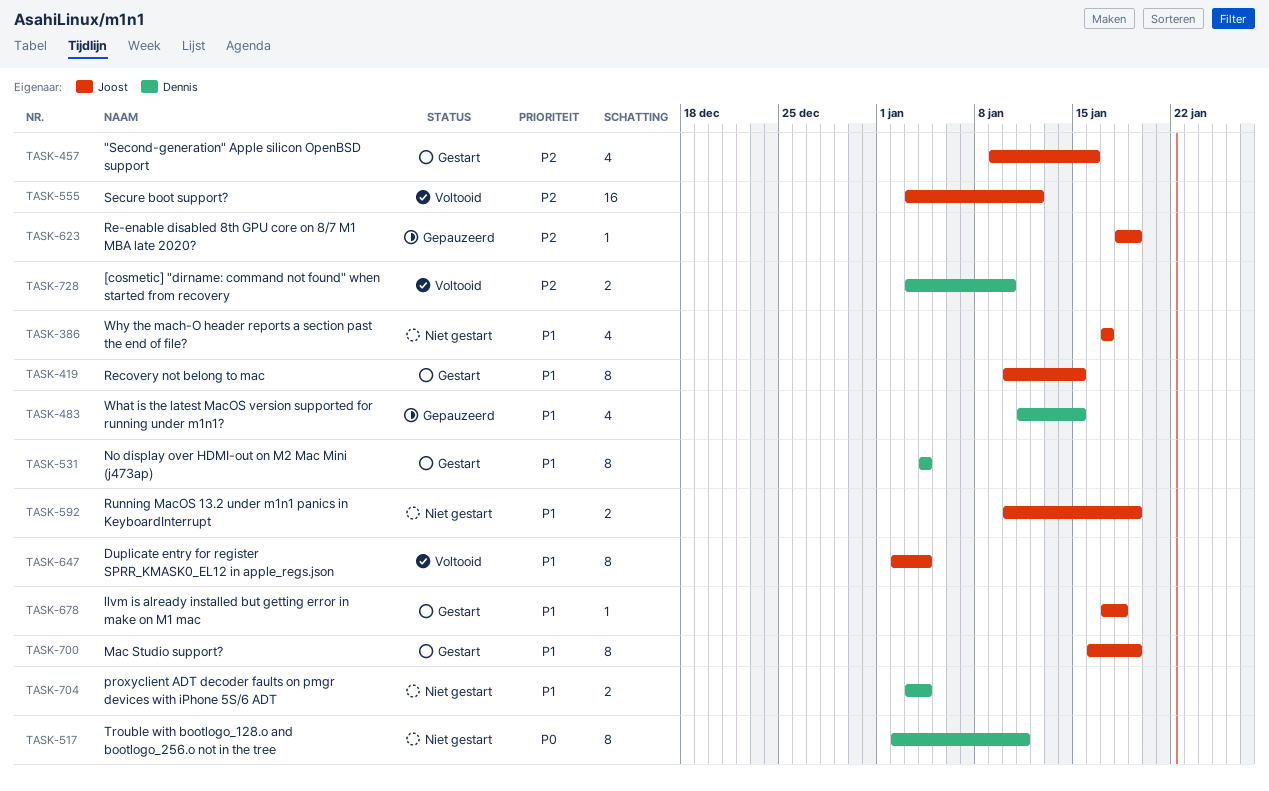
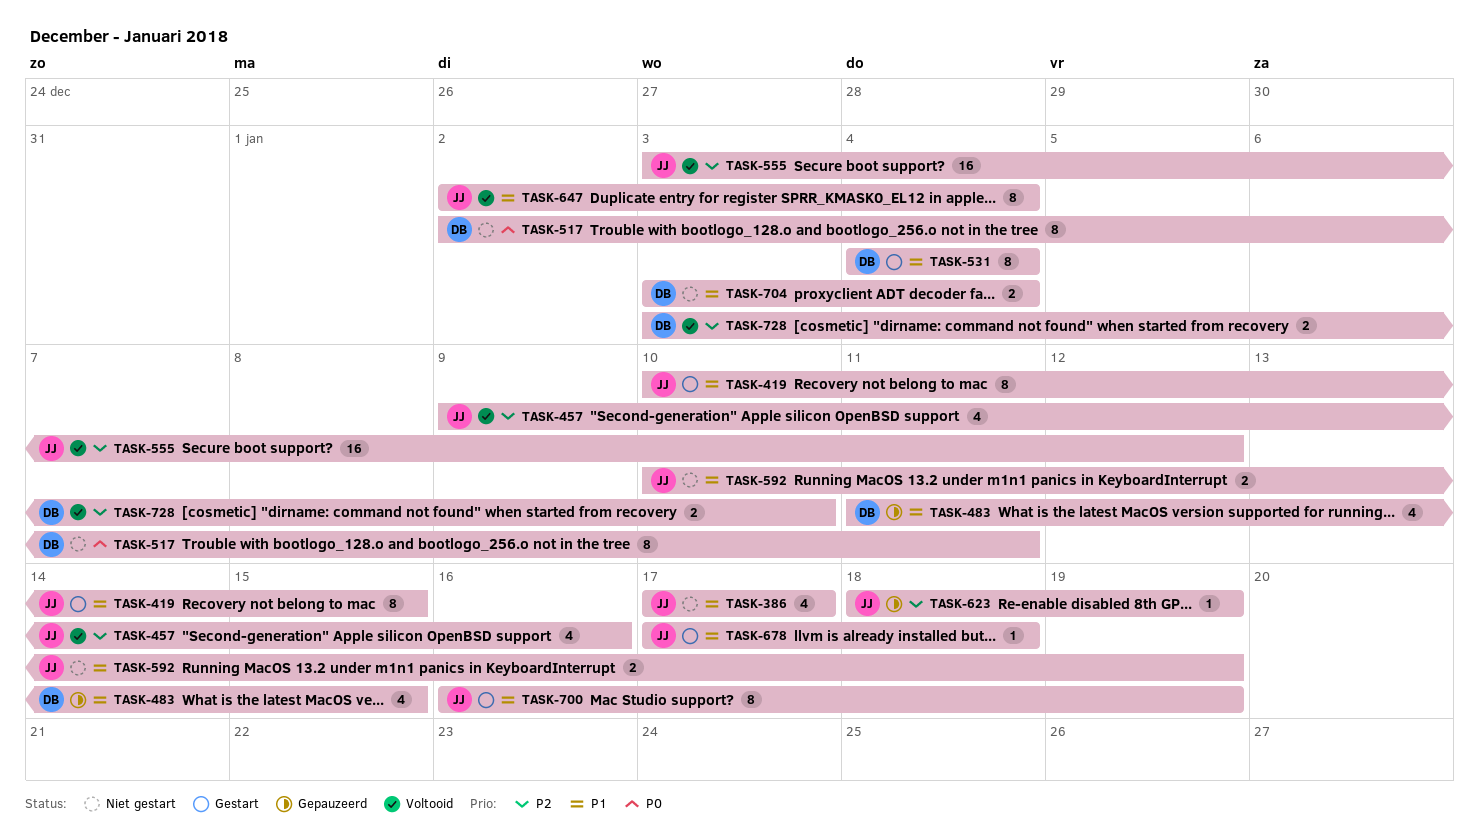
TASK-457, status: Gestart -> Voltooid

